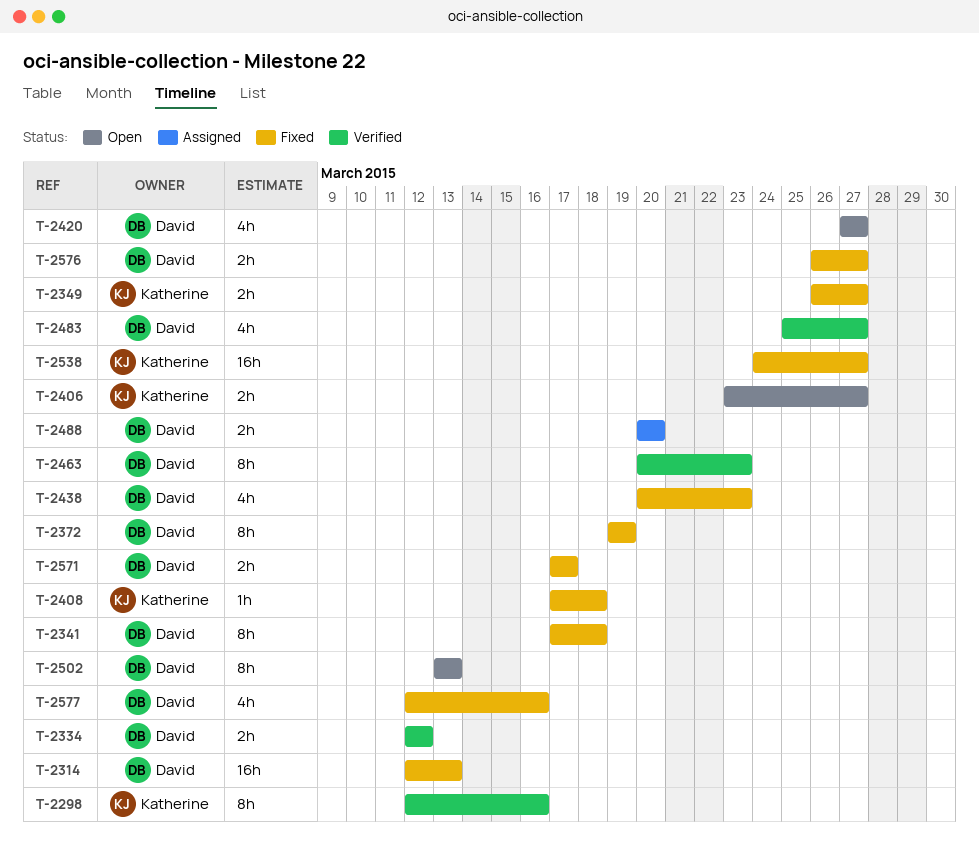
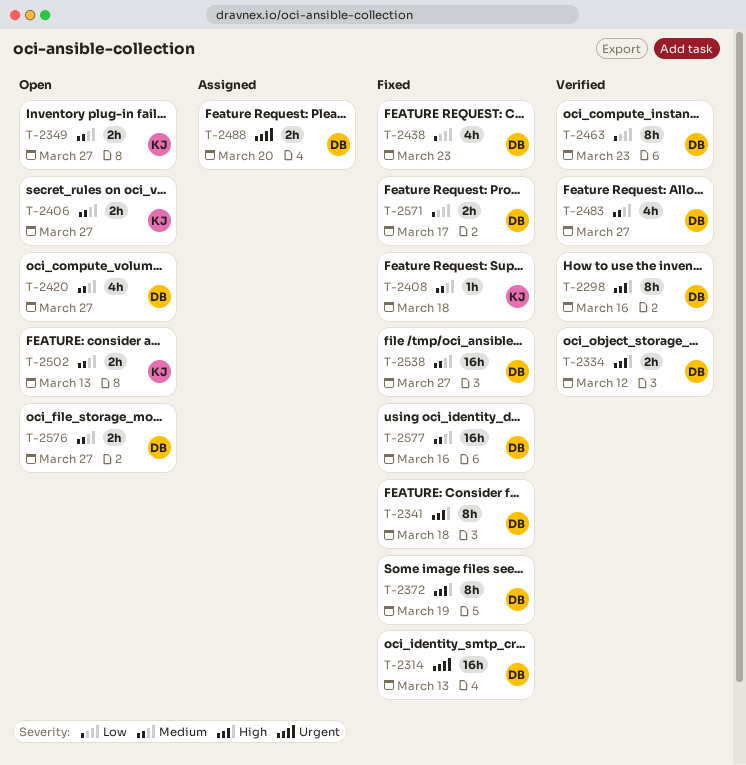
T-2298, owner: Katherine -> David
T-2349, status: Fixed -> Open
T-2502, owner: David -> Katherine
T-2502, estimate: 8h -> 2h
T-2538, owner: Katherine -> David
T-2576, status: Fixed -> Open
T-2577, estimate: 4h -> 16h

